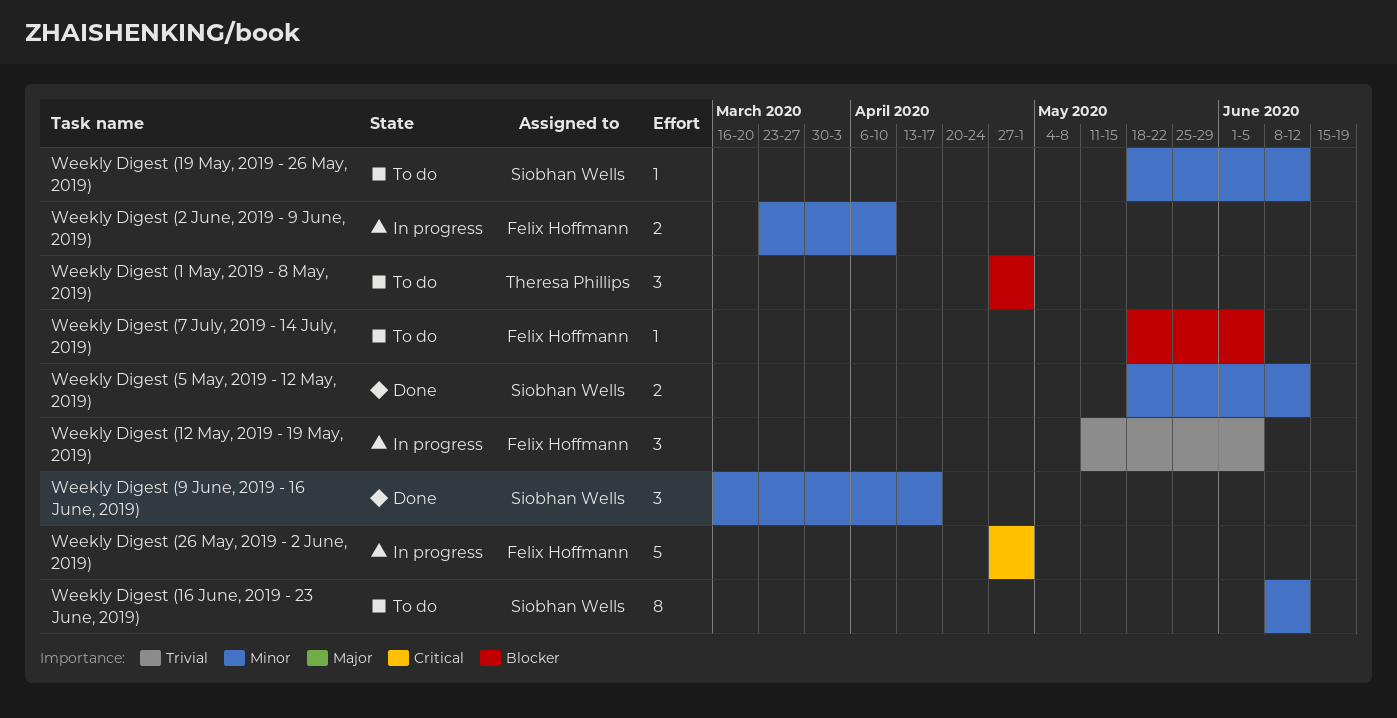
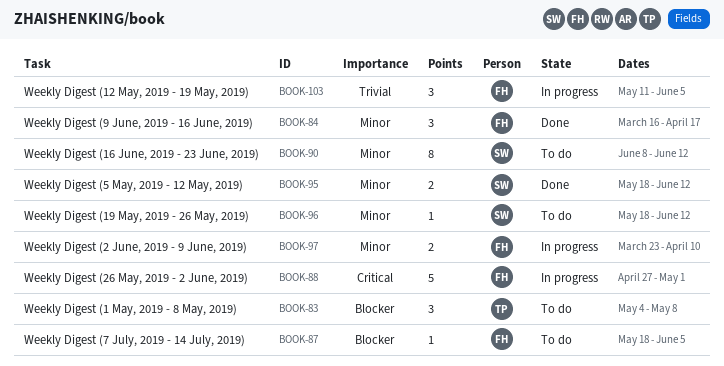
Weekly Digest (1 May, 2019 - 8 May, 2019), start: Apr 27 -> May 4
Weekly Digest (1 May, 2019 - 8 May, 2019), due: May 1 -> May 8
Weekly Digest (9 June, 2019 - 16 June, 2019), owner: Siobhan Wells -> Felix Hoffmann

